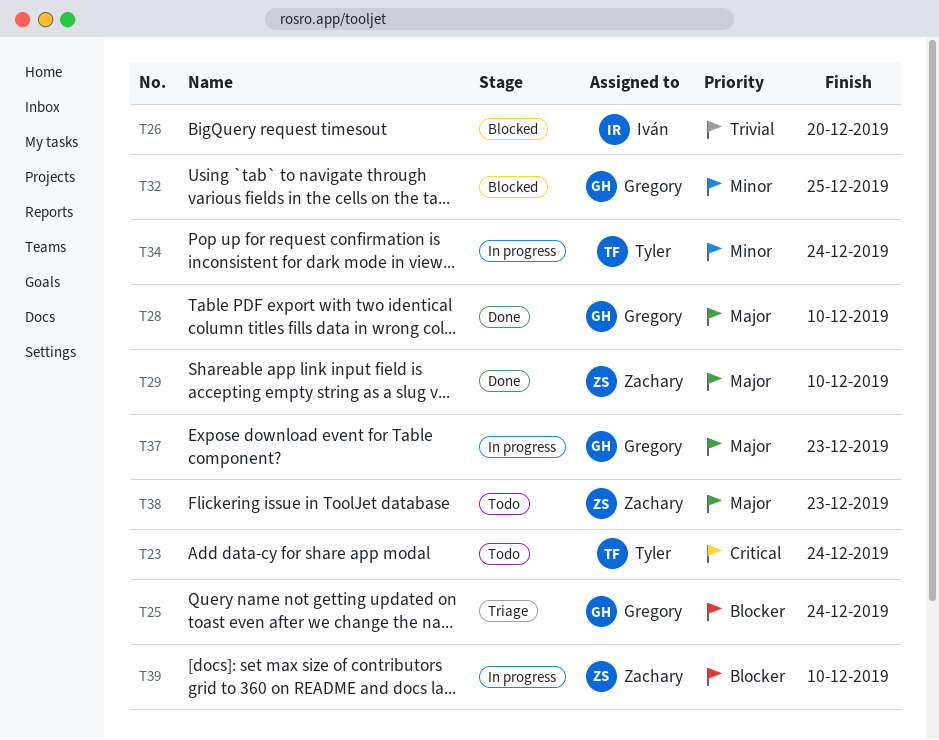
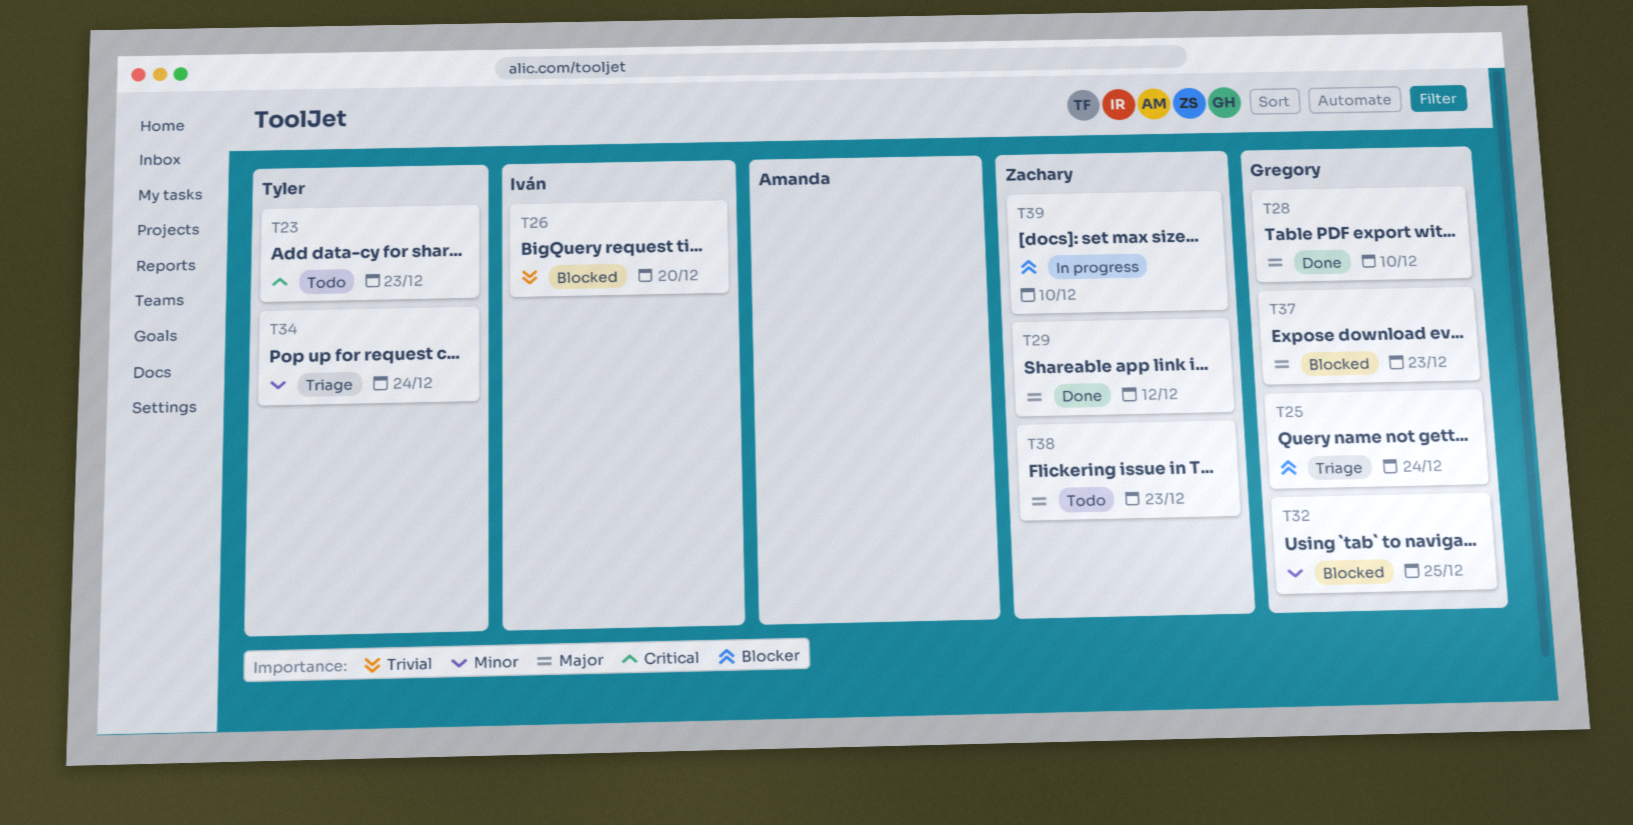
T23, due: Dec 24 -> Dec 23
T29, due: Dec 10 -> Dec 12
T34, status: In progress -> Triage
T37, status: In progress -> Blocked

